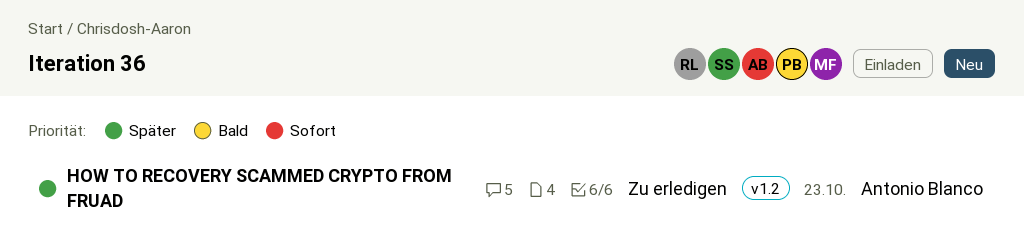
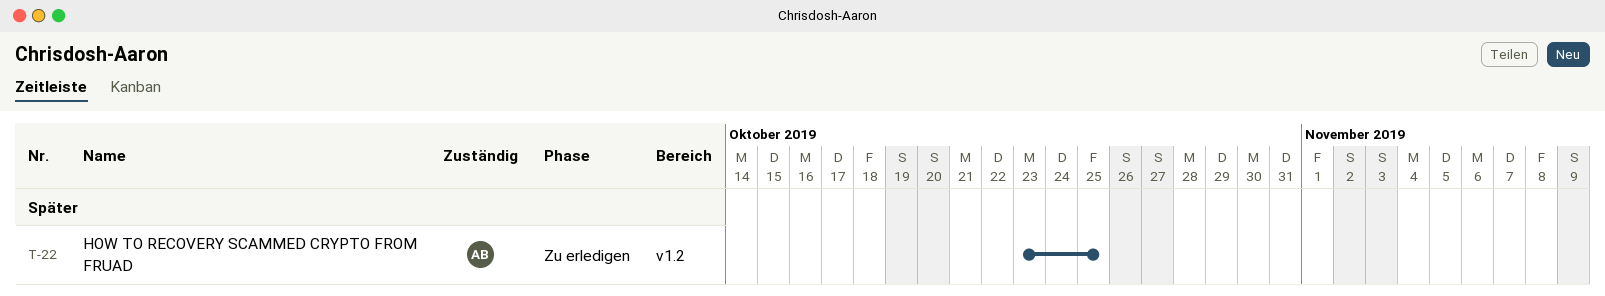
HOW TO RECOVERY SCAMMED CRYPTO FROM FRUAD, due: Oct 23 -> Oct 25

